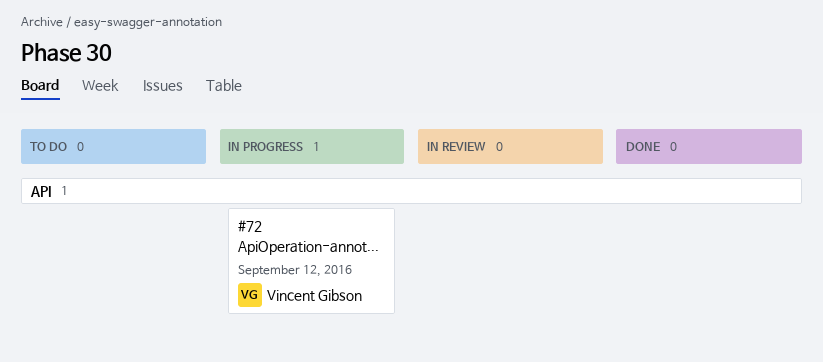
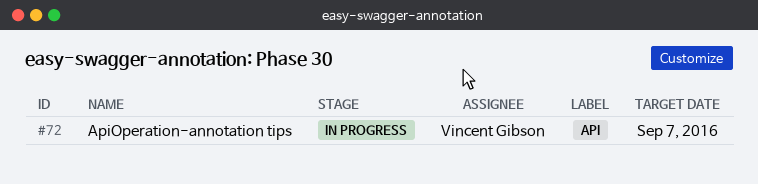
#72, due: Sep 12 -> Sep 7

